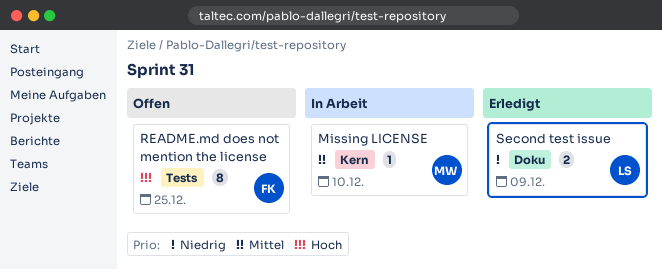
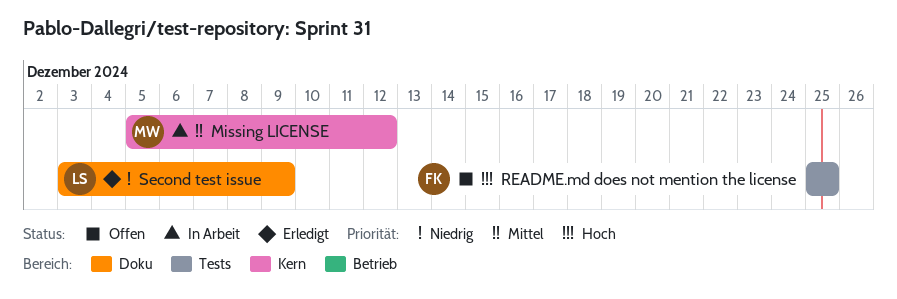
Missing LICENSE, due: Dec 10 -> Dec 12

